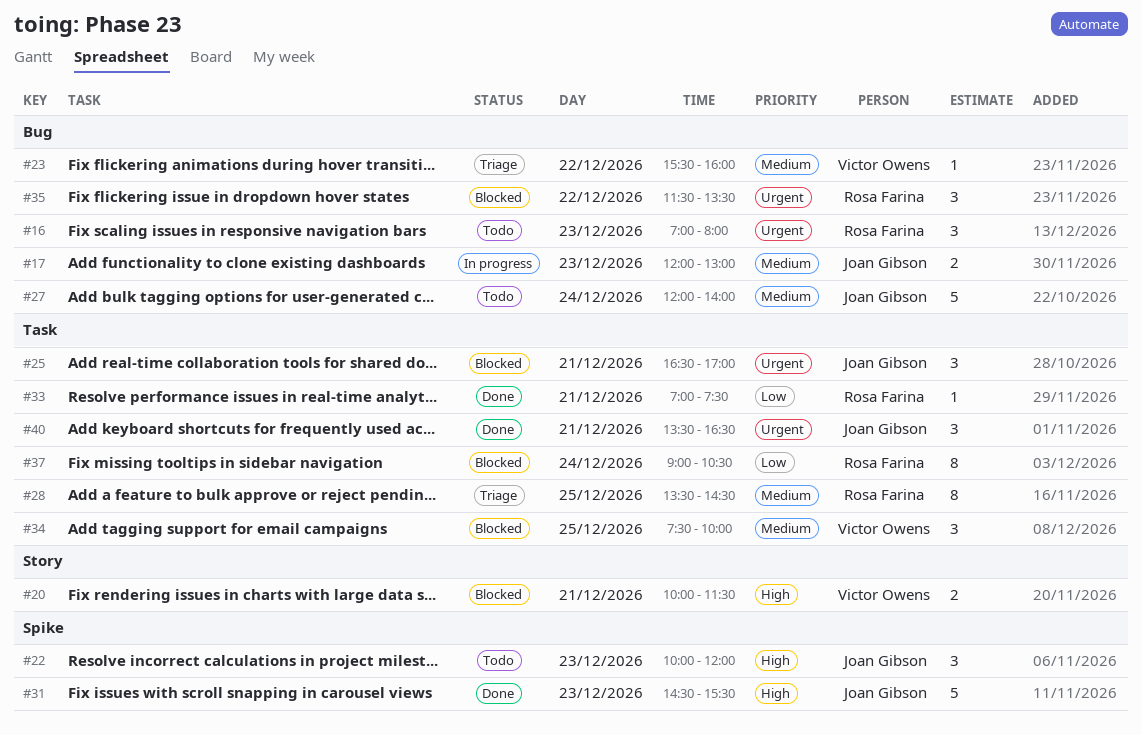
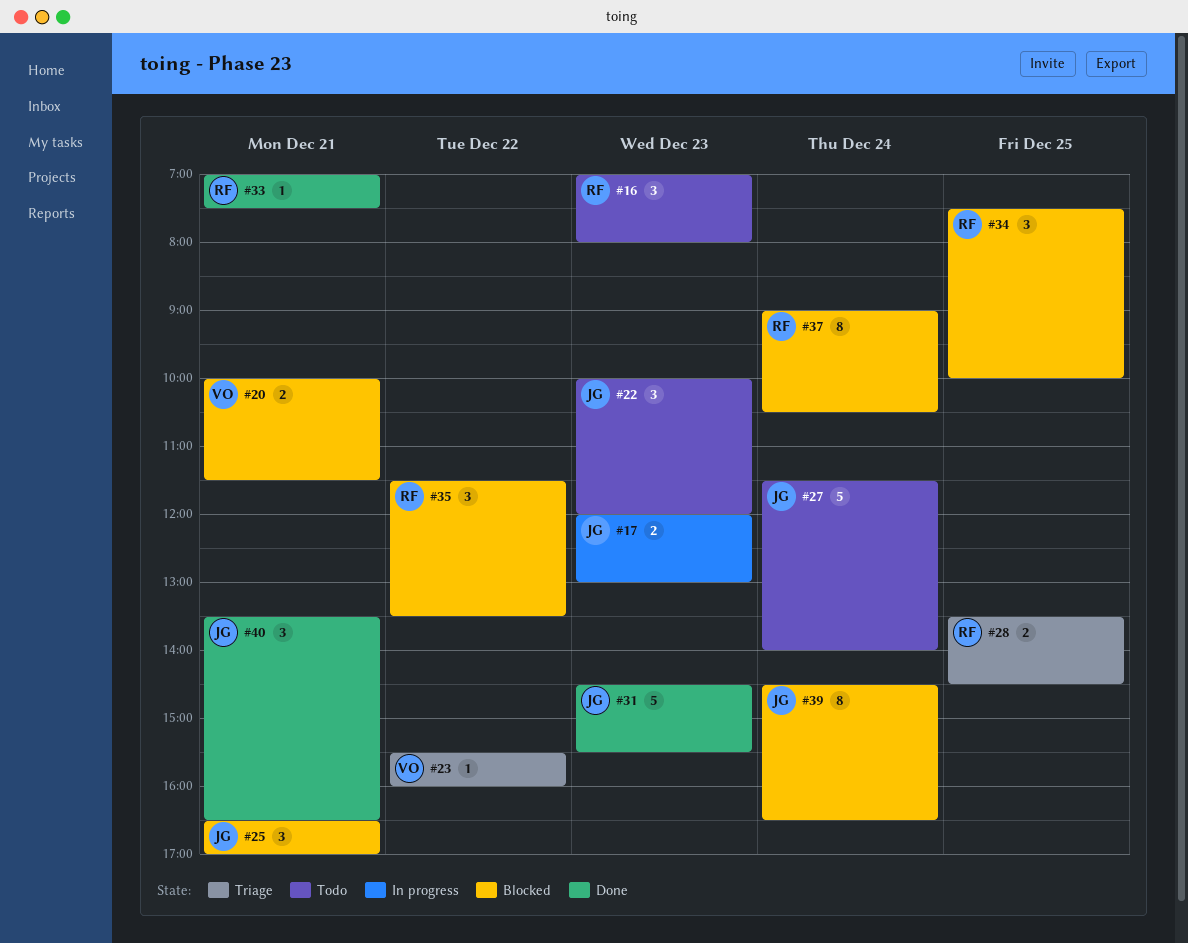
#27, begins: 12:00 -> 11:30
#28, estimate: 8 -> 2
#34, owner: Victor Owens -> Rosa Farina
#39: none -> present

